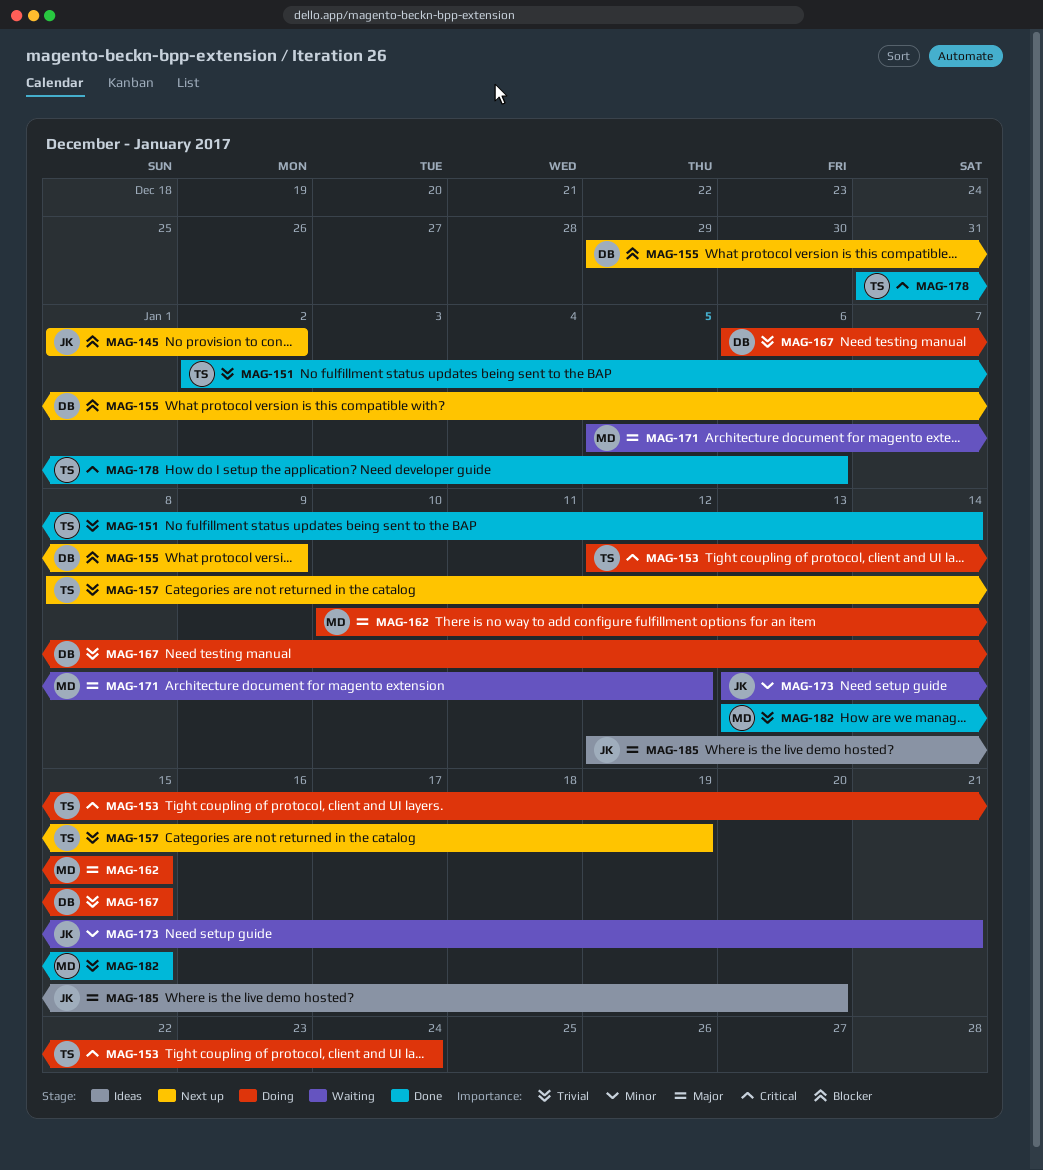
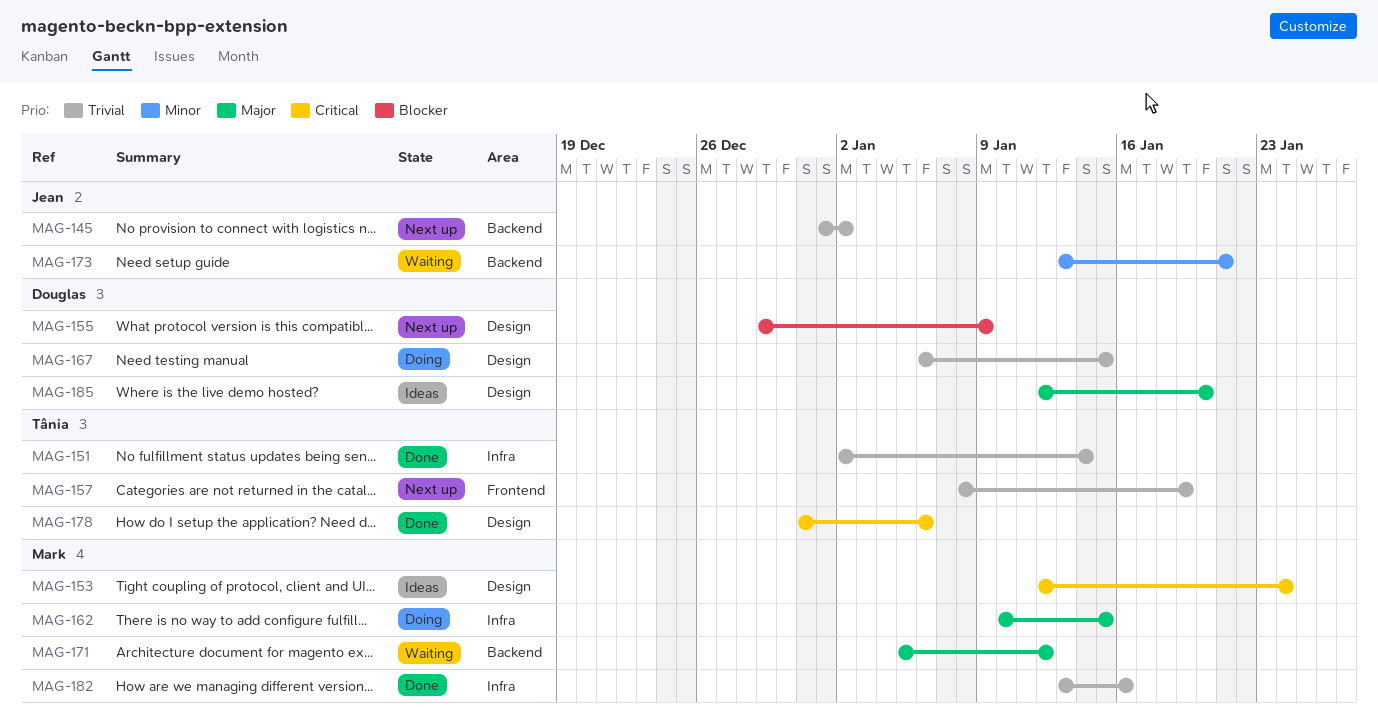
MAG-145, priority: Blocker -> Trivial
MAG-153, status: Doing -> Ideas
MAG-153, owner: Tânia -> Mark
MAG-182, due: Jan 15 -> Jan 16
MAG-185, owner: Jean -> Douglas

